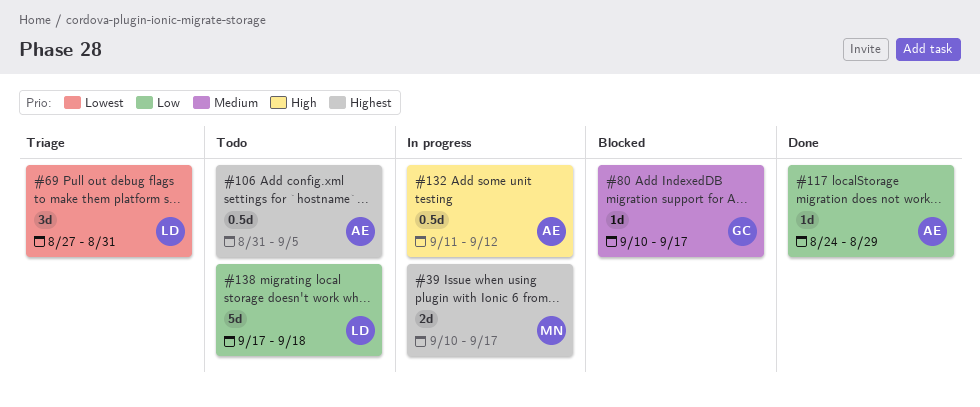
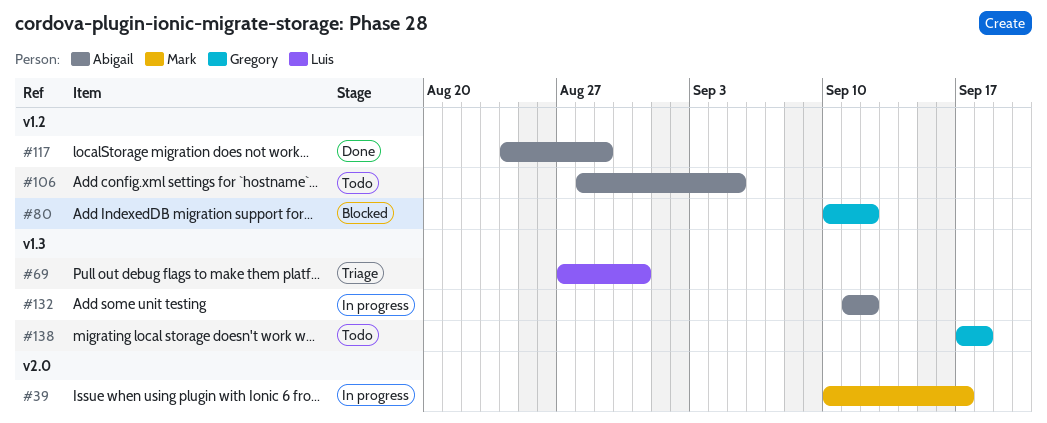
#80, due: Sep 17 -> Sep 12
#106, start: Aug 31 -> Aug 28
#138, owner: Luis -> Gregory

